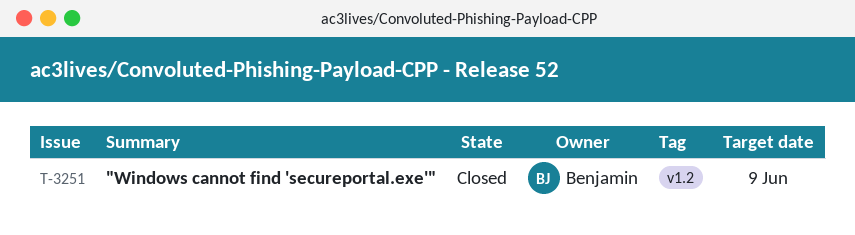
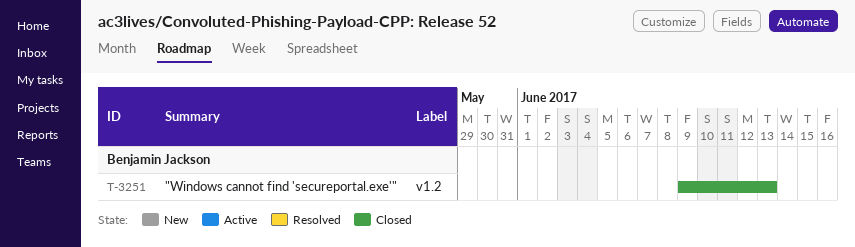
T-3251, due: Jun 9 -> Jun 13

